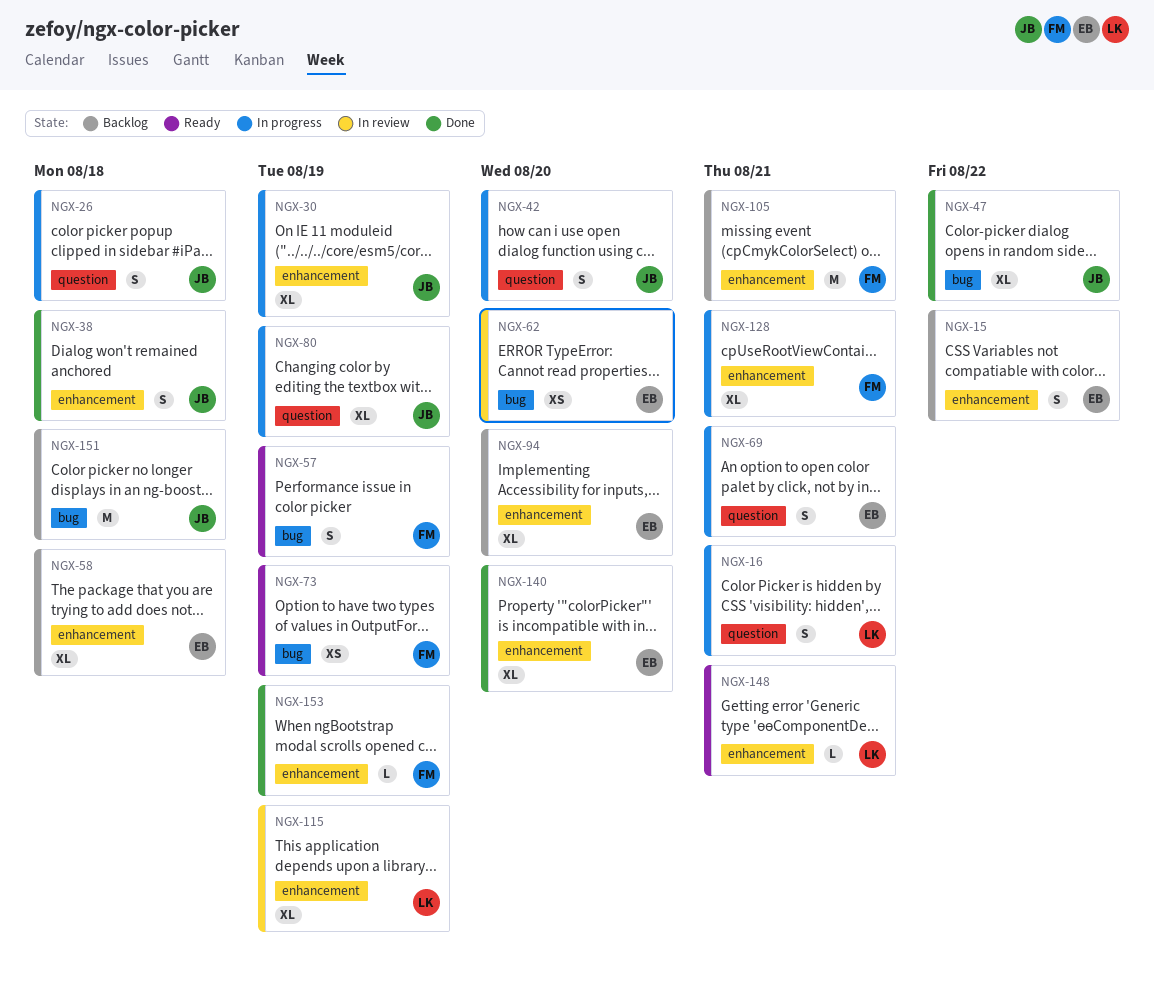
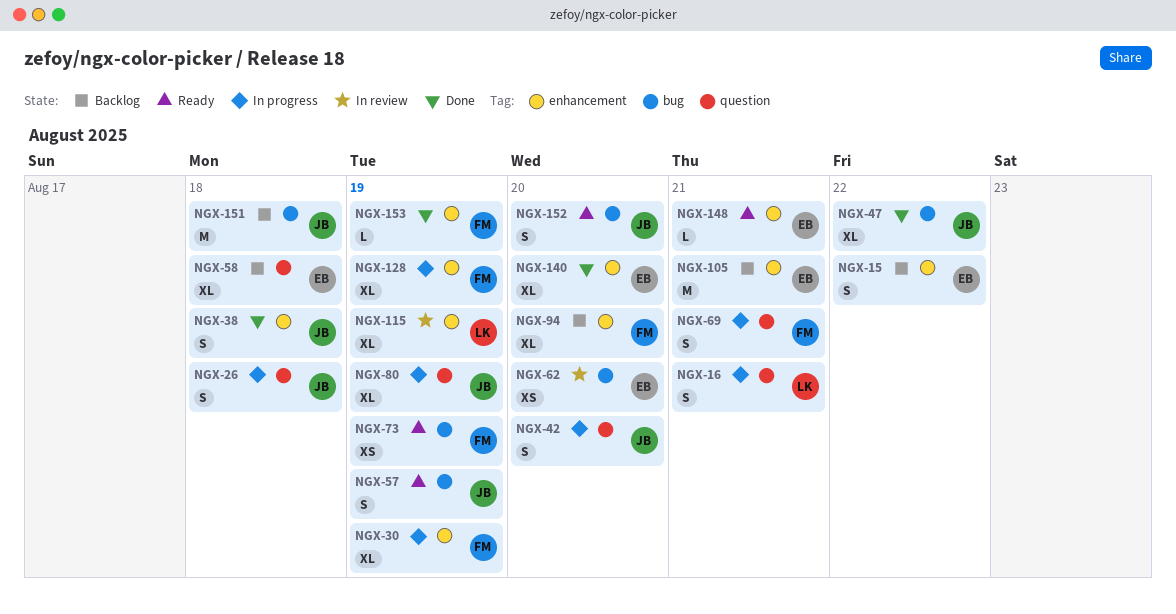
NGX-30, owner: JB -> FM
NGX-57, owner: FM -> JB
NGX-58, label: enhancement -> question
NGX-69, owner: EB -> FM
NGX-94, owner: EB -> FM
NGX-105, owner: FM -> EB
NGX-128, due: Aug 21 -> Aug 19
NGX-148, owner: LK -> EB
NGX-152: none -> present

